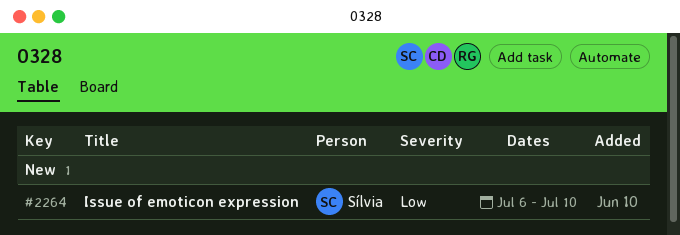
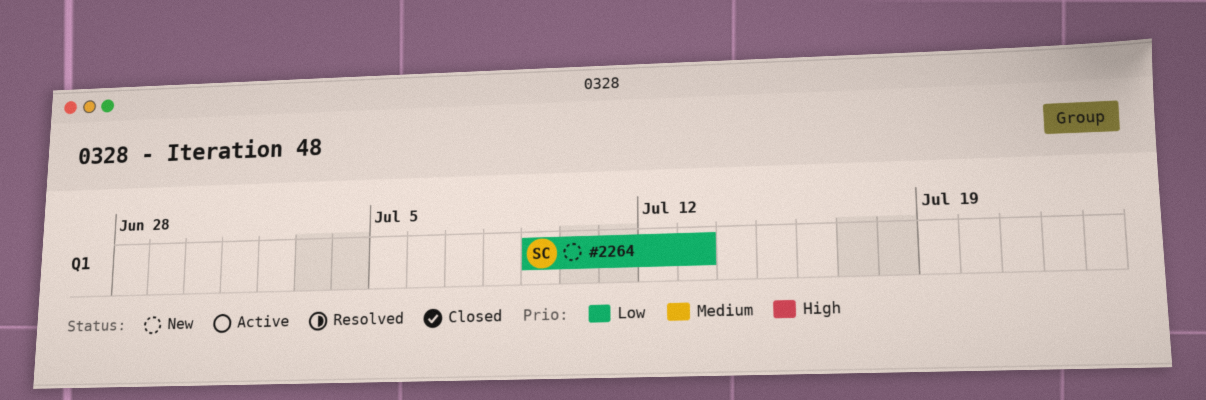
#2264, start: Jul 6 -> Jul 9
#2264, due: Jul 10 -> Jul 13

